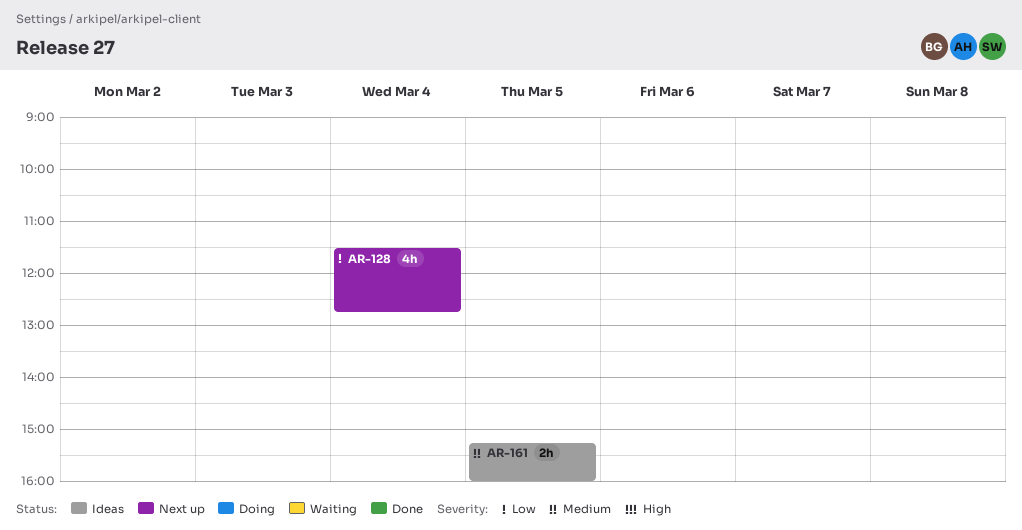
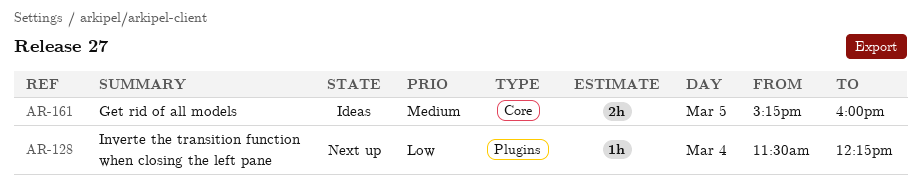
AR-128, estimate: 4h -> 1h
AR-128, ends: 12:45 -> 12:15

